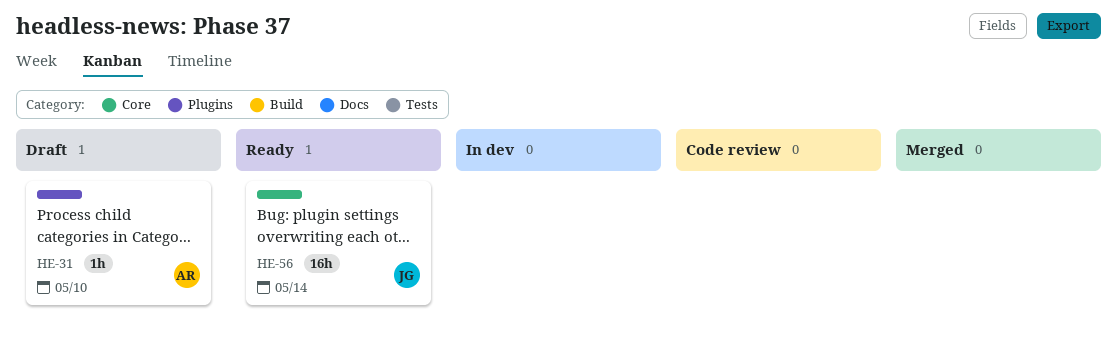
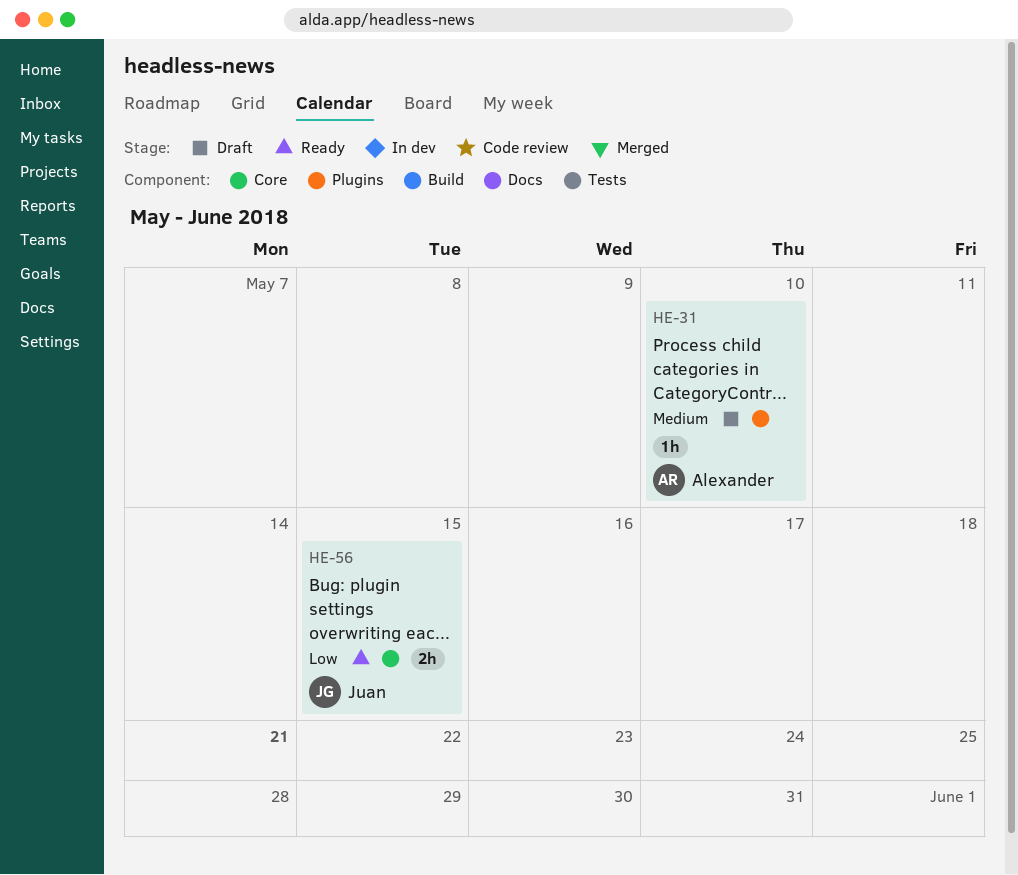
HE-56, estimate: 16h -> 2h
HE-56, due: May 14 -> May 15

